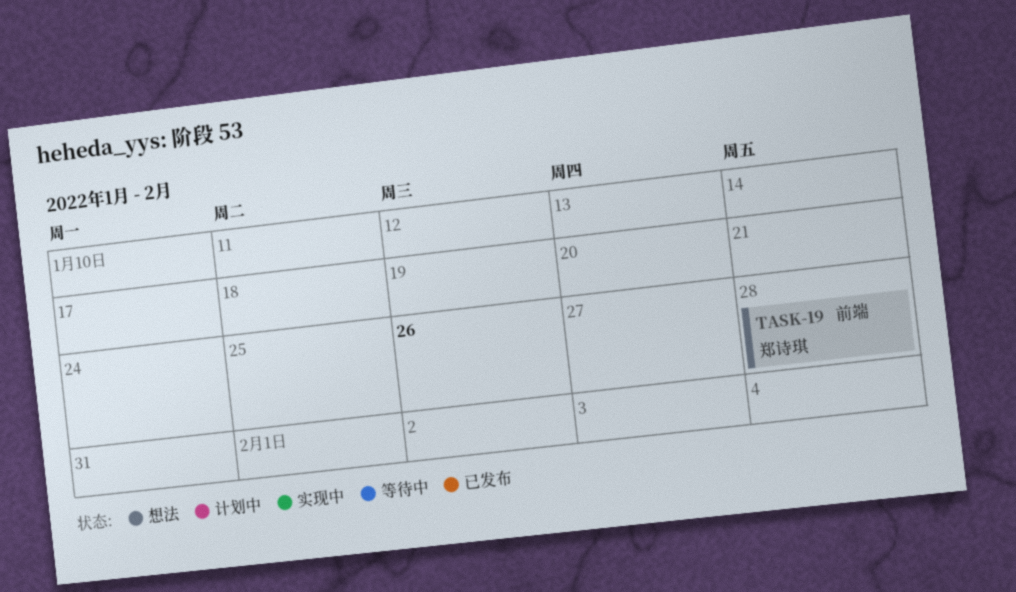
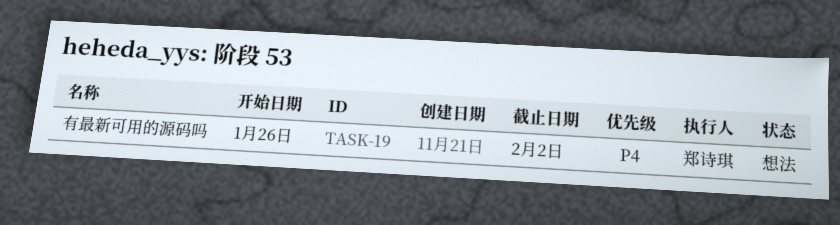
TASK-19, due: Jan 28 -> Feb 2

